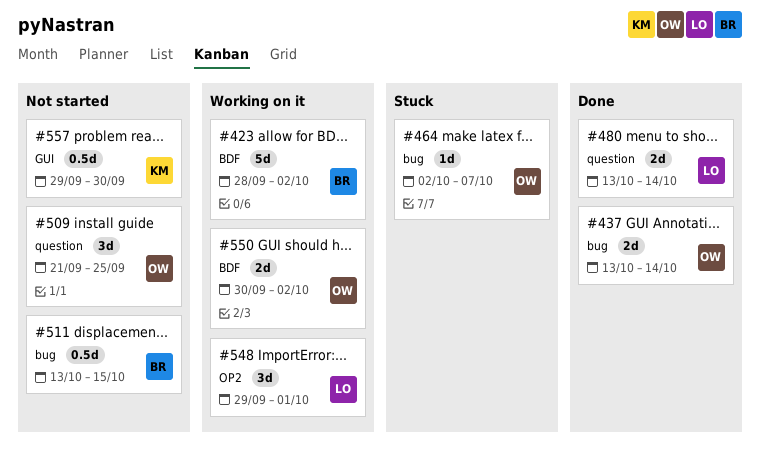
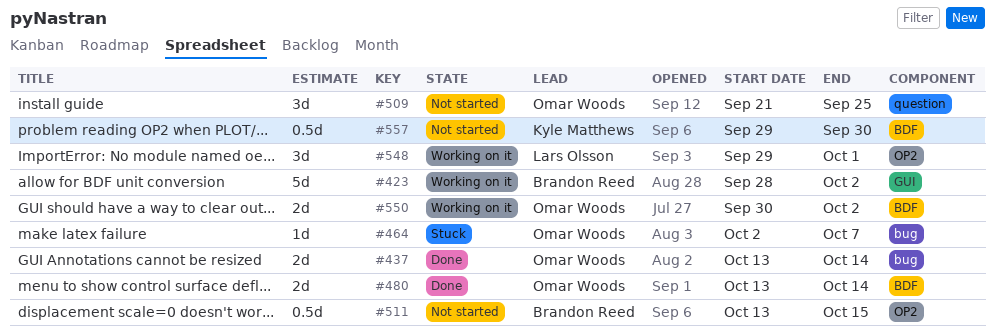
#423, label: BDF -> GUI
#480, owner: Lars Olsson -> Omar Woods
#480, label: question -> BDF
#511, label: bug -> OP2
#557, label: GUI -> BDF

